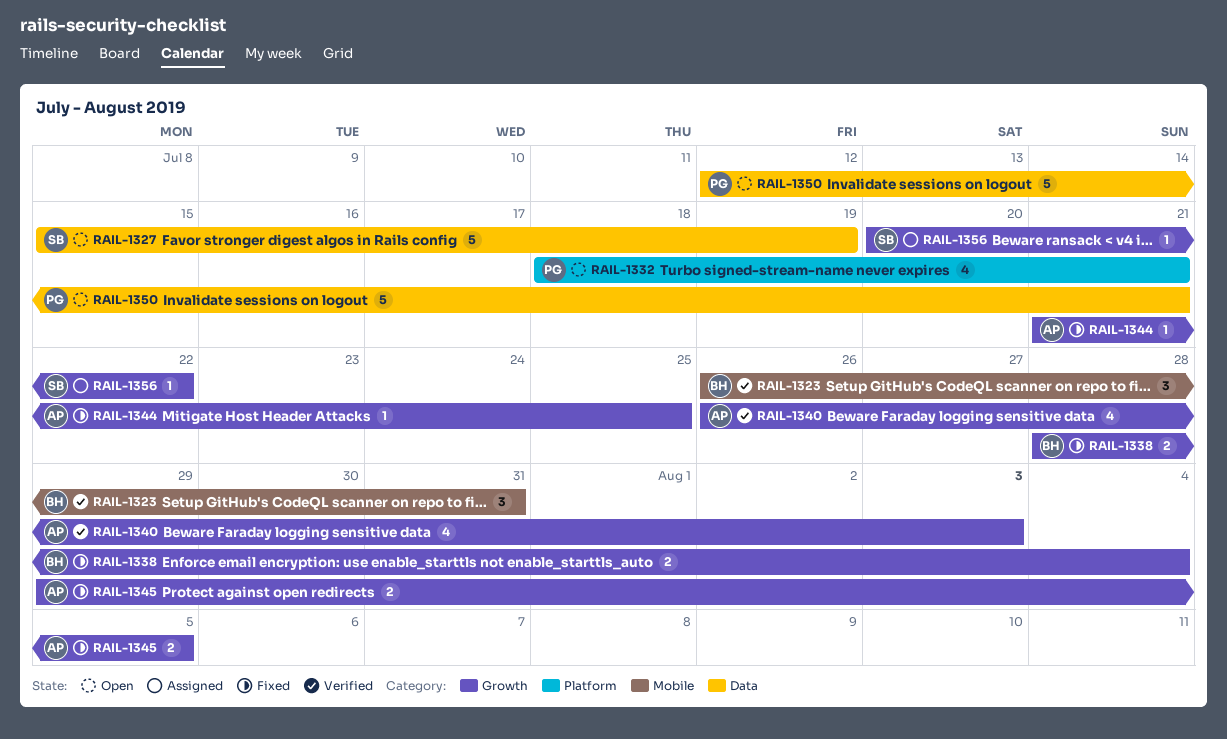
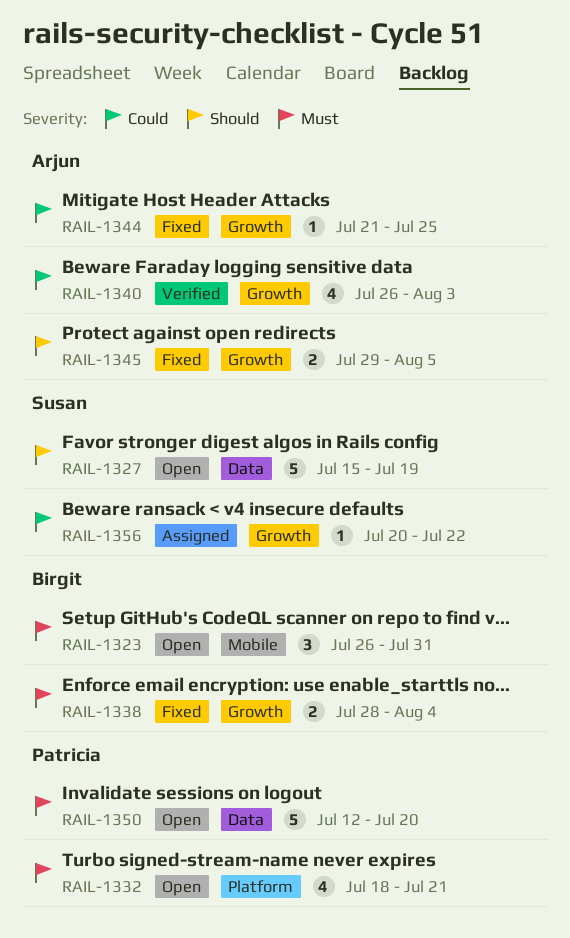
RAIL-1323, status: Verified -> Open
RAIL-1350, due: Jul 21 -> Jul 20

